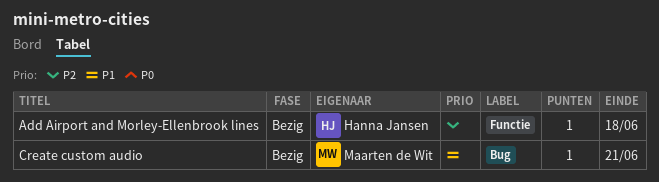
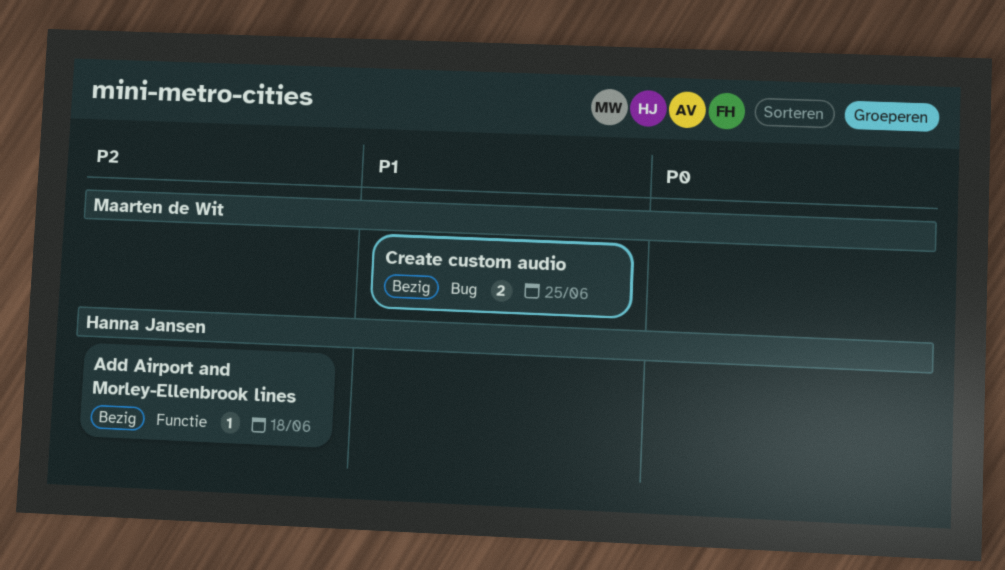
Create custom audio, estimate: 1 -> 2
Create custom audio, due: Jun 21 -> Jun 25

